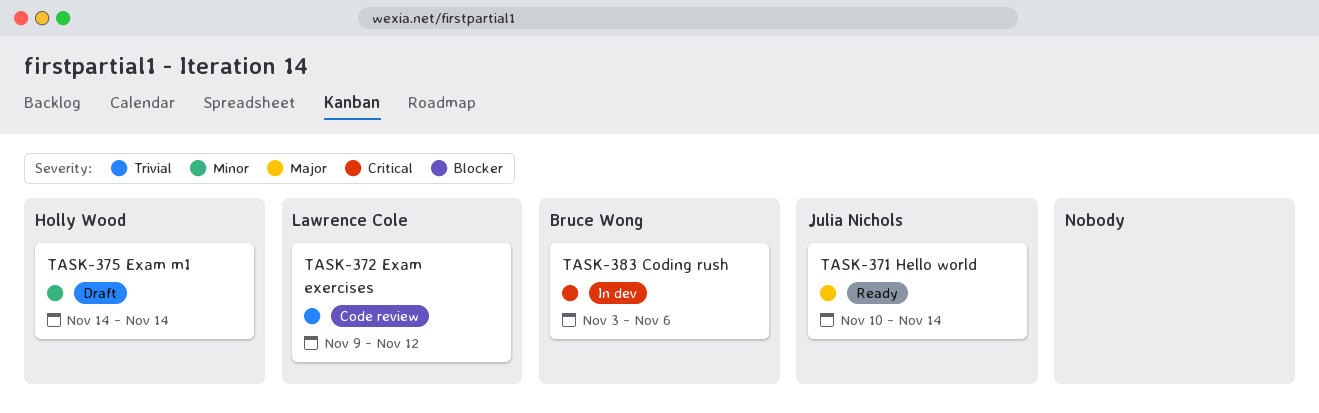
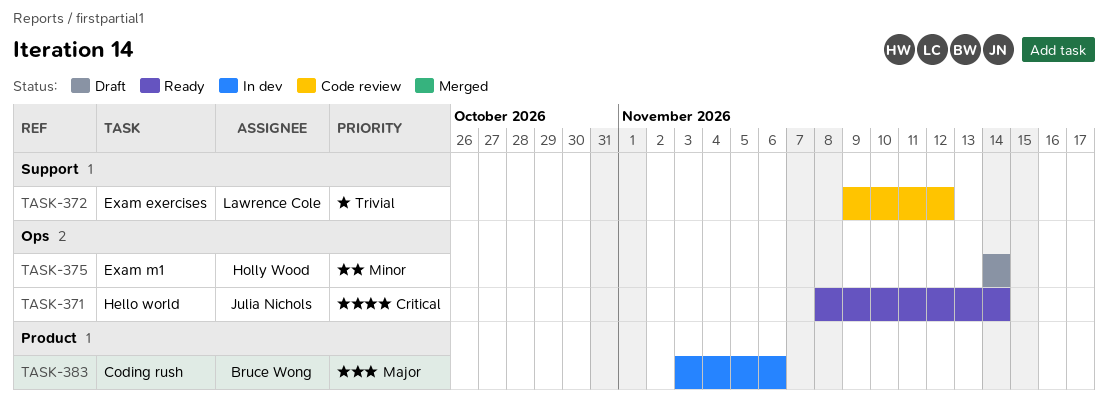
TASK-371, priority: Major -> Critical
TASK-371, start: Nov 10 -> Nov 8
TASK-383, priority: Critical -> Major

